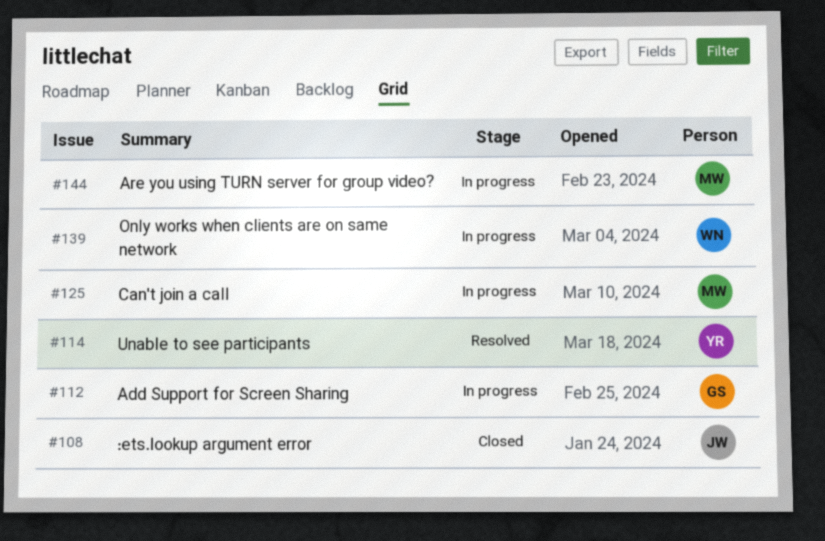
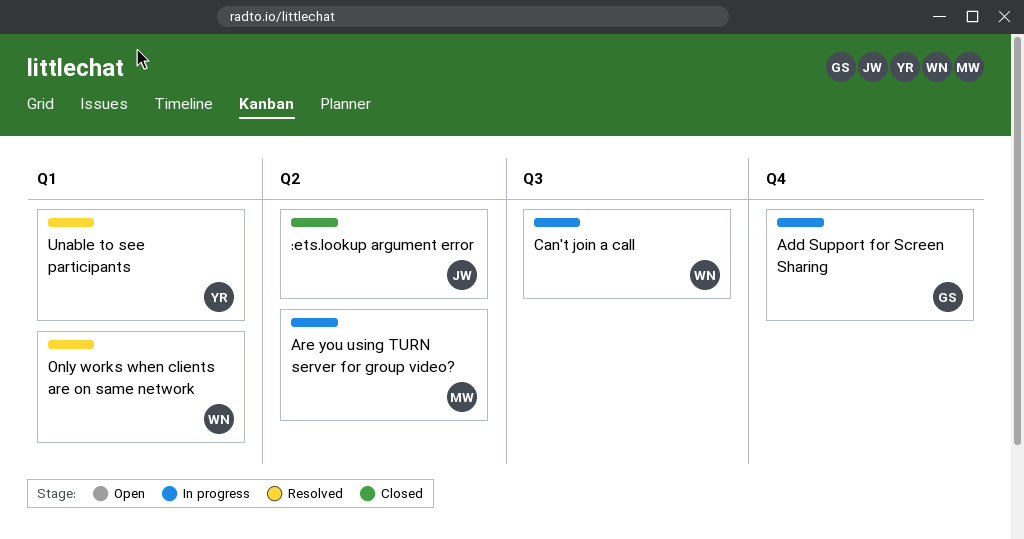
Can't join a call, owner: MW -> WN
Only works when clients are on same network, status: In progress -> Resolved

